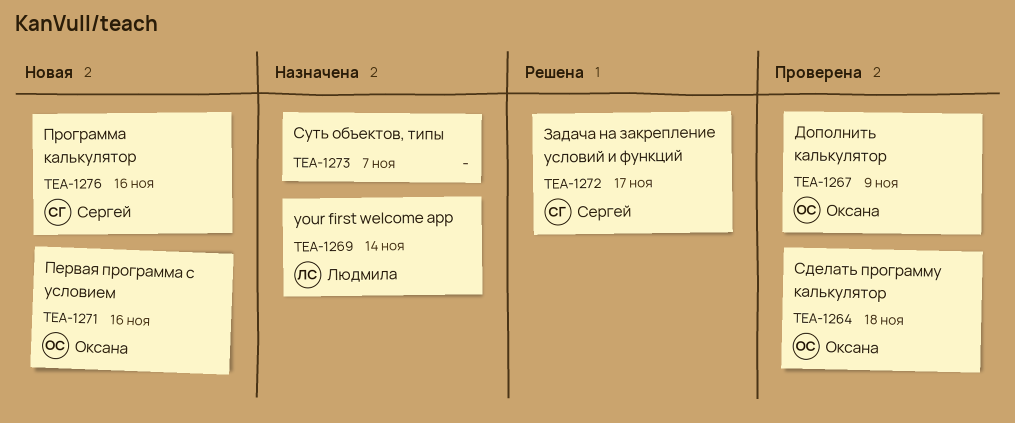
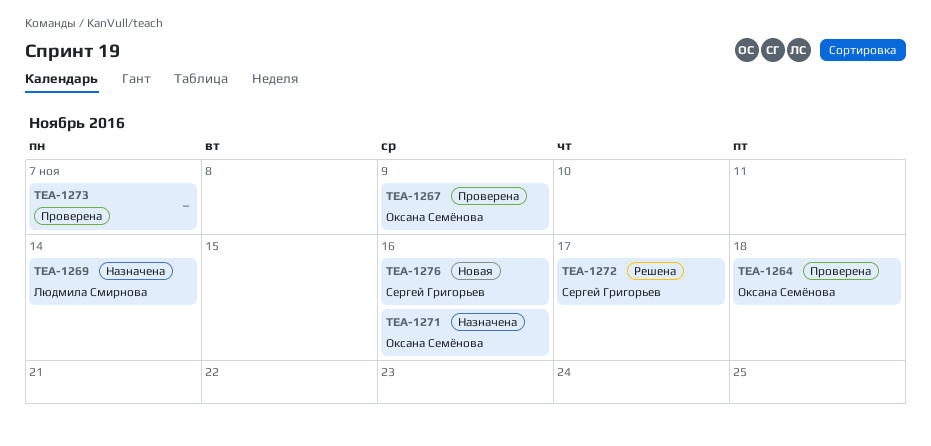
TEA-1271, status: Новая -> Назначена
TEA-1273, status: Назначена -> Проверена

